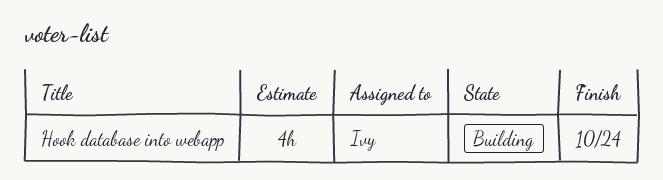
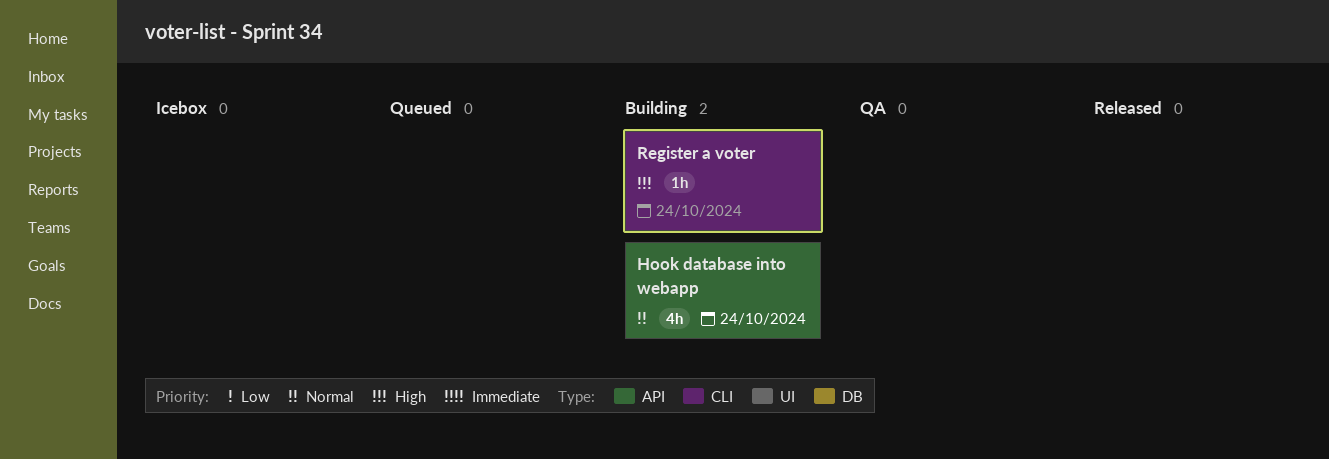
Register a voter: none -> present

